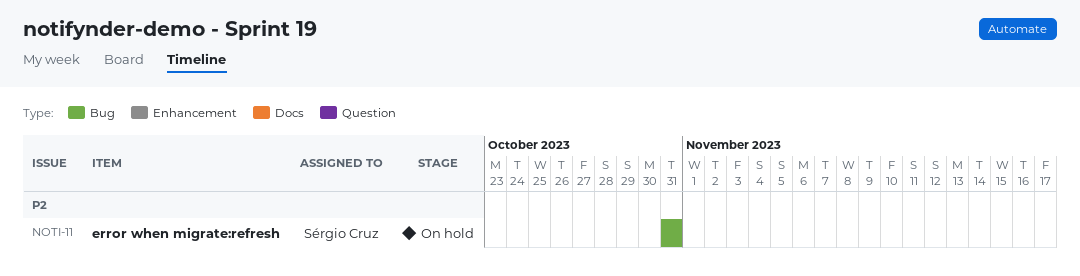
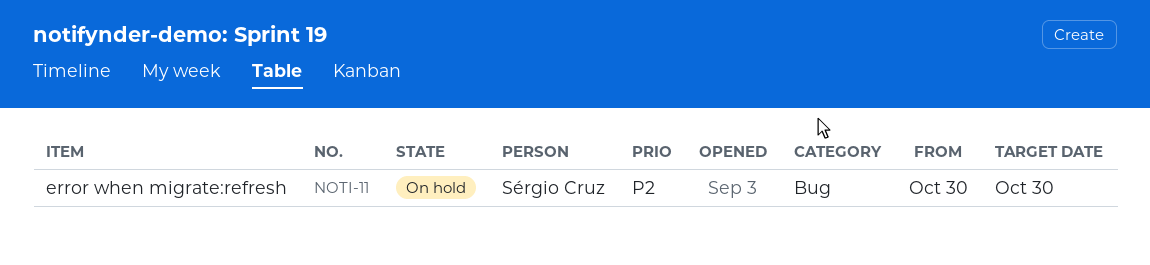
NOTI-11, start: Oct 31 -> Oct 30
NOTI-11, due: Oct 31 -> Oct 30

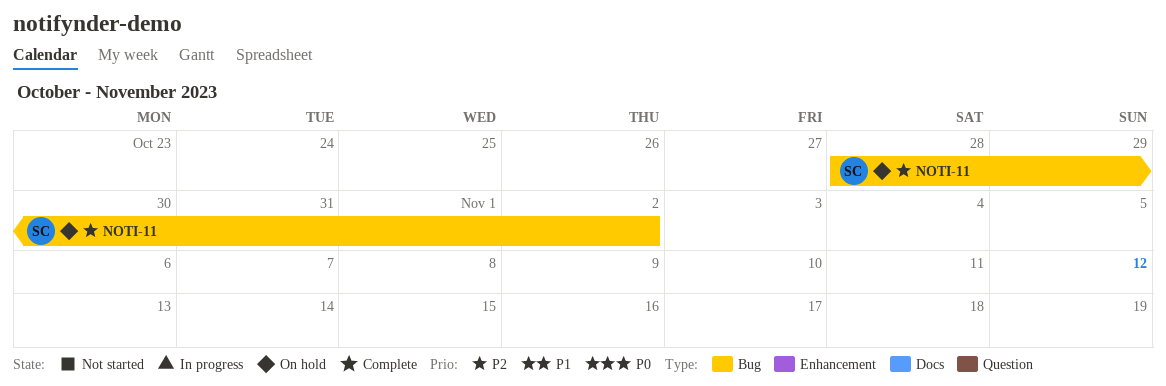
NOTI-11, start: Oct 30 -> Oct 28
NOTI-11, due: Oct 30 -> Nov 2

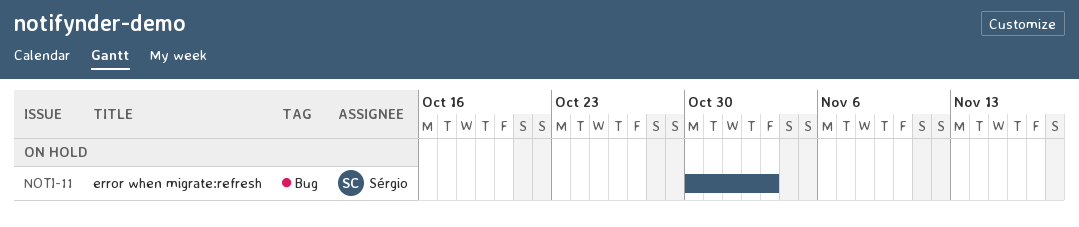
NOTI-11, start: Oct 28 -> Oct 30
NOTI-11, due: Nov 2 -> Nov 3

